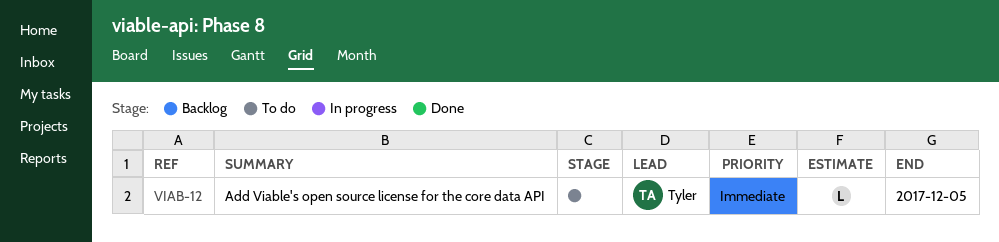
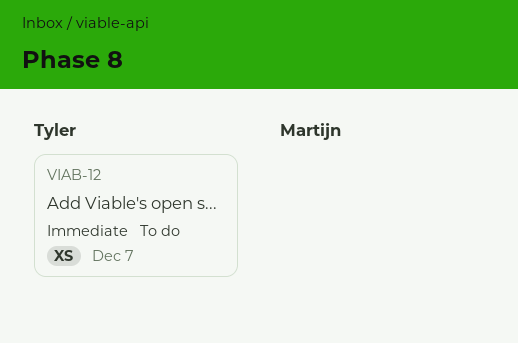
VIAB-12, estimate: L -> XS
VIAB-12, due: Dec 5 -> Dec 7

